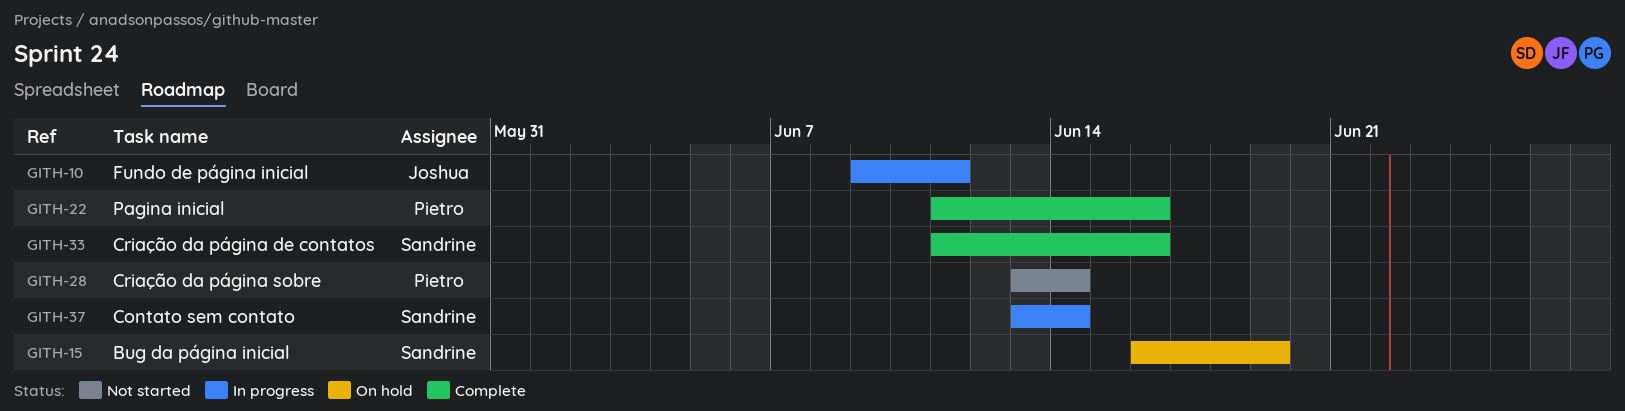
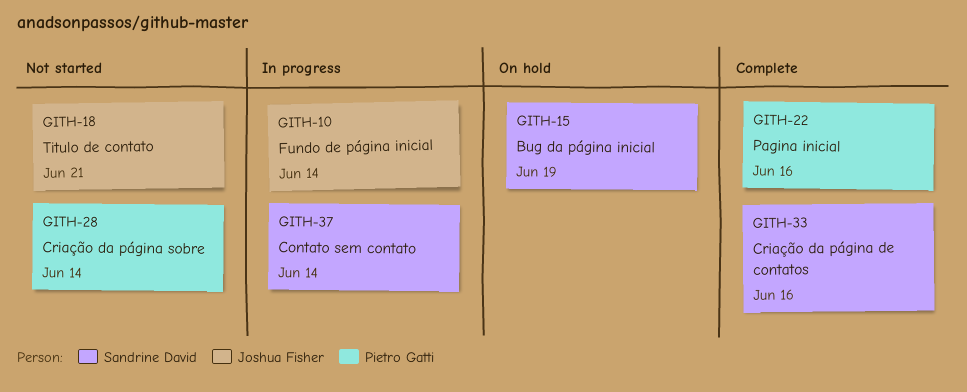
GITH-10, due: Jun 11 -> Jun 14
GITH-18: none -> present

